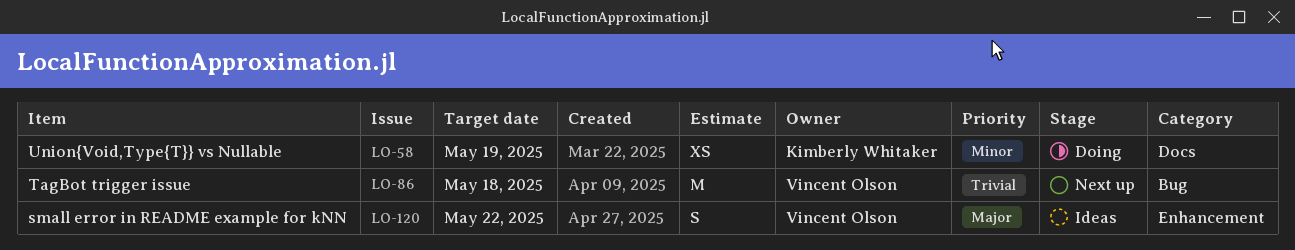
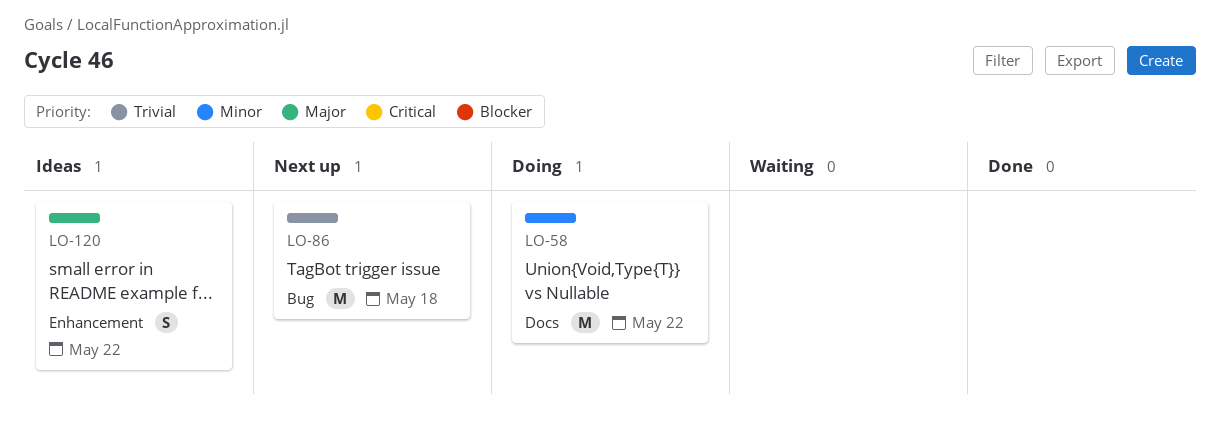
LO-58, estimate: XS -> M
LO-58, due: May 19 -> May 22

